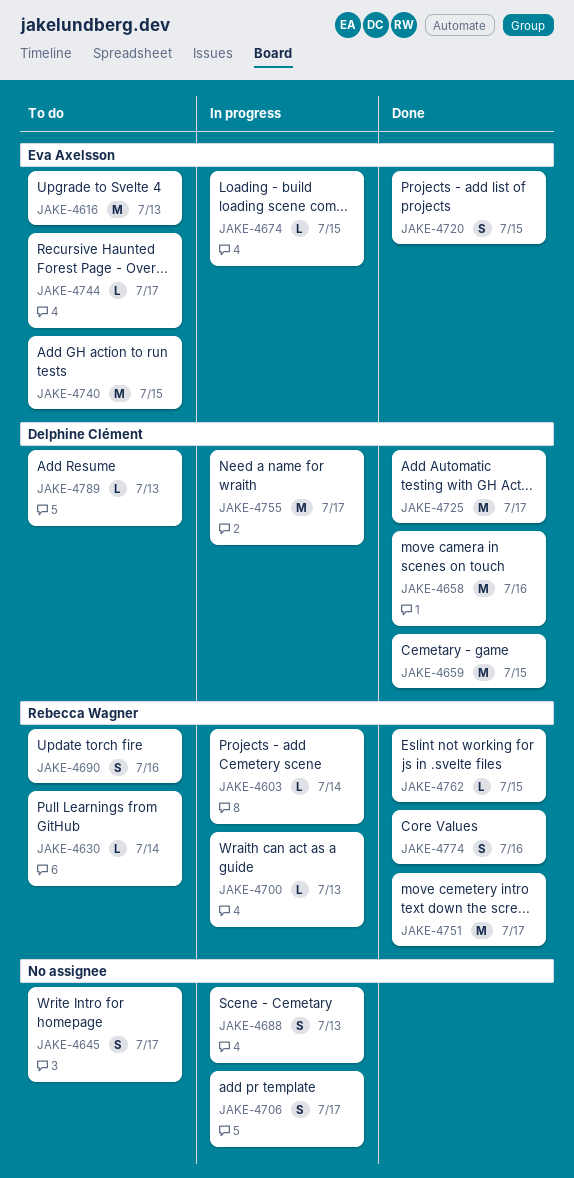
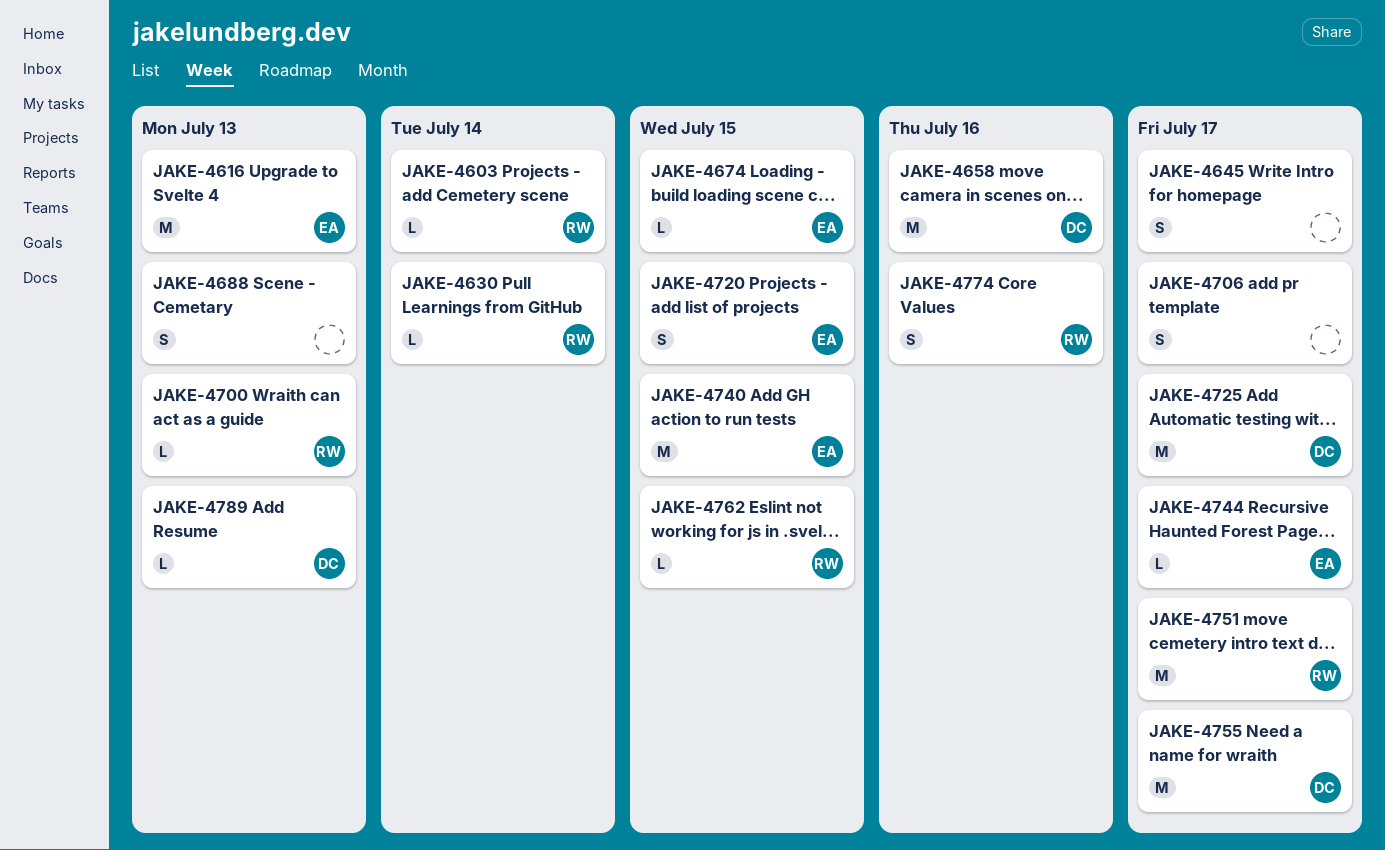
JAKE-4659: present -> none
JAKE-4690: present -> none

